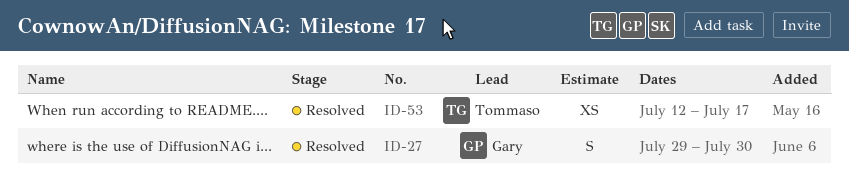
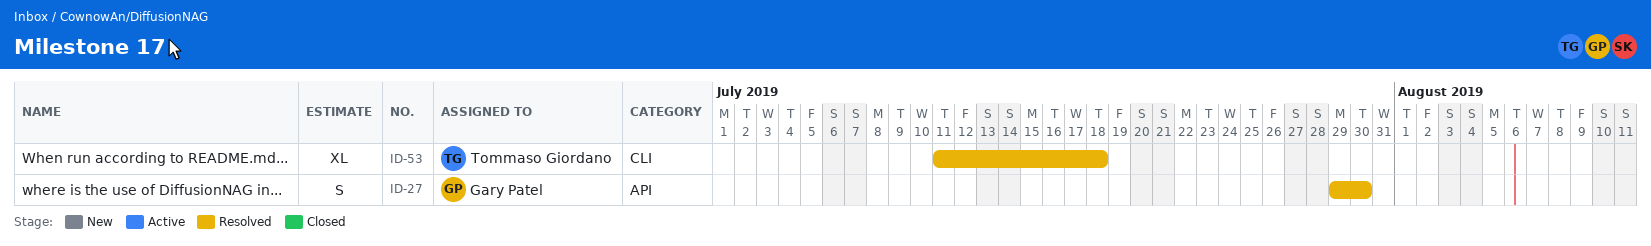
ID-53, estimate: XS -> XL
ID-53, start: Jul 12 -> Jul 11
ID-53, due: Jul 17 -> Jul 18

